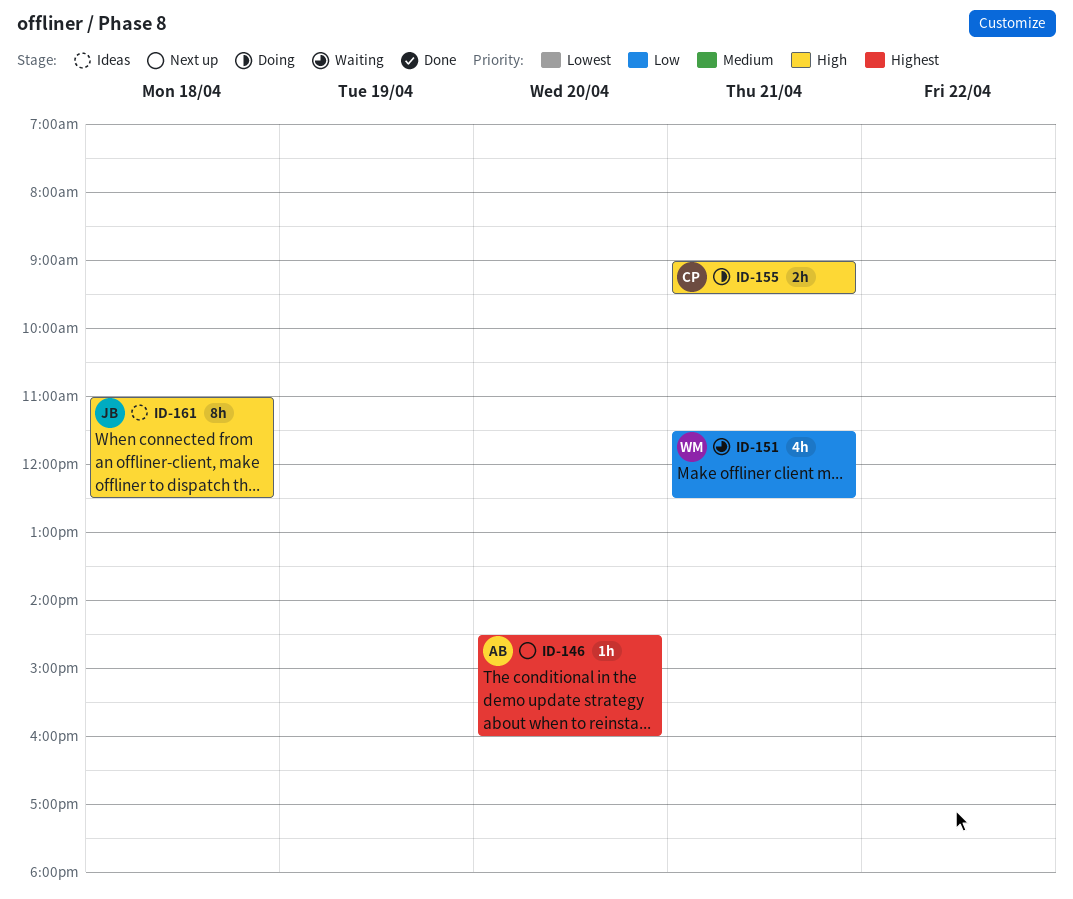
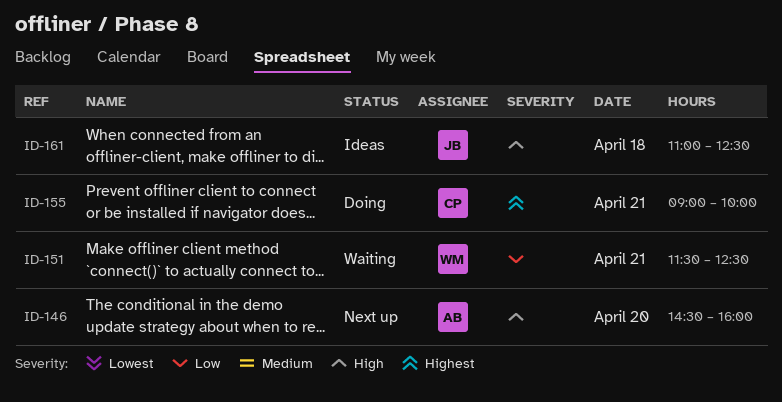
ID-146, priority: Highest -> High
ID-155, priority: High -> Highest
ID-155, ends: 09:30 -> 10:00

